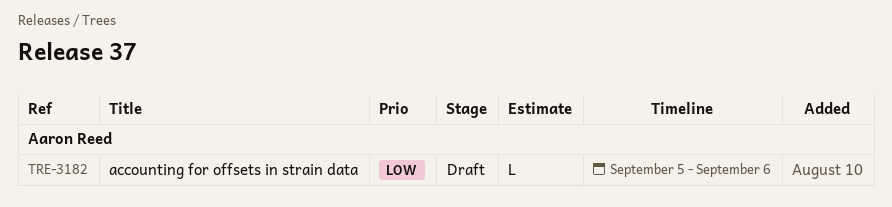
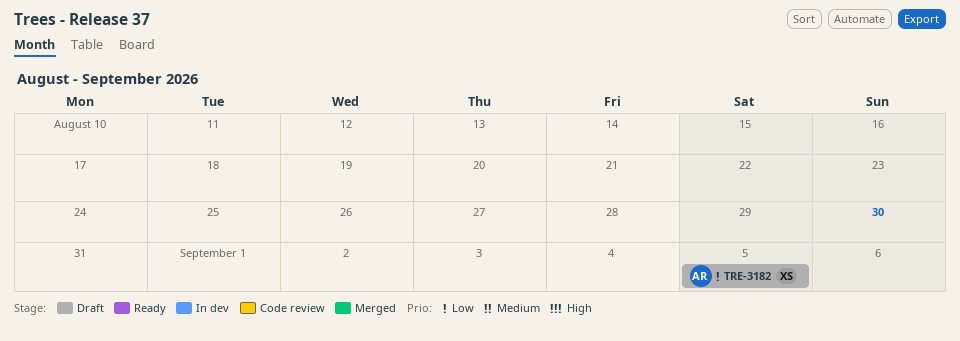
TRE-3182, estimate: L -> XS
TRE-3182, due: Sep 6 -> Sep 5

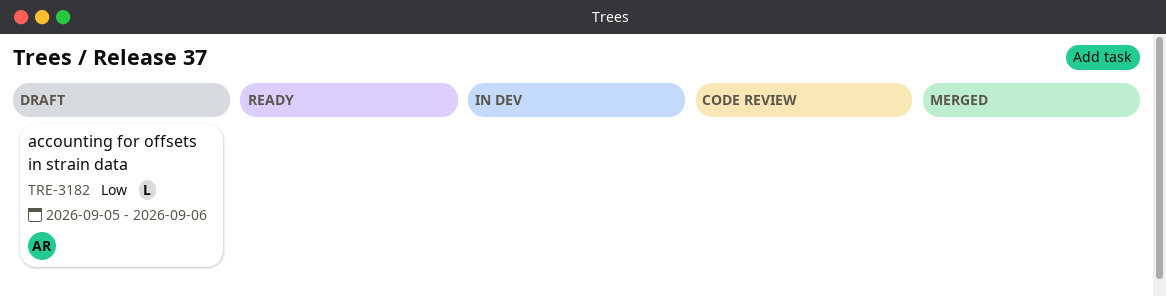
TRE-3182, estimate: XS -> L
TRE-3182, due: Sep 5 -> Sep 6

